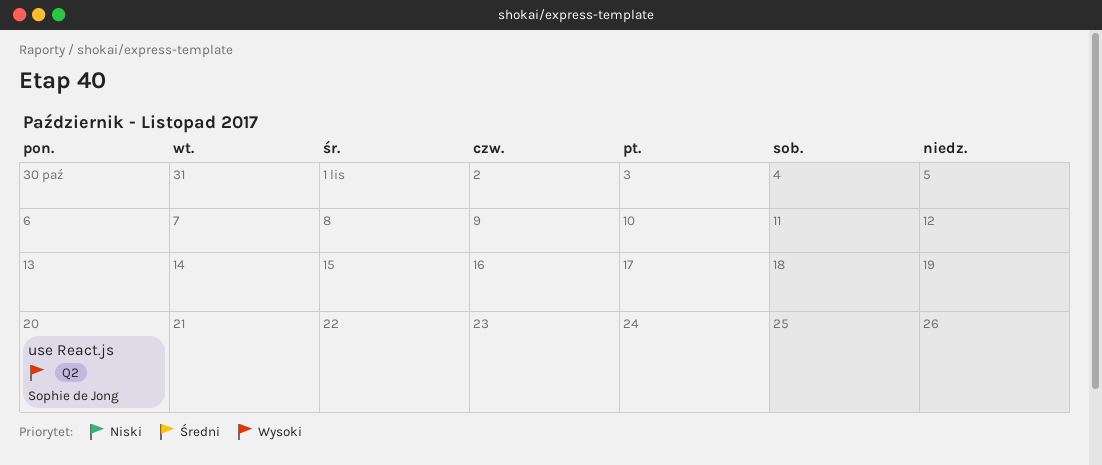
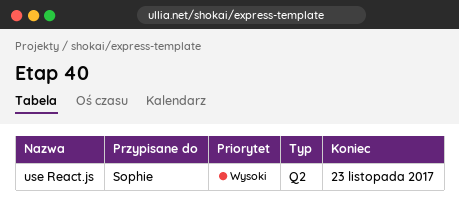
use React.js, due: Nov 20 -> Nov 23

